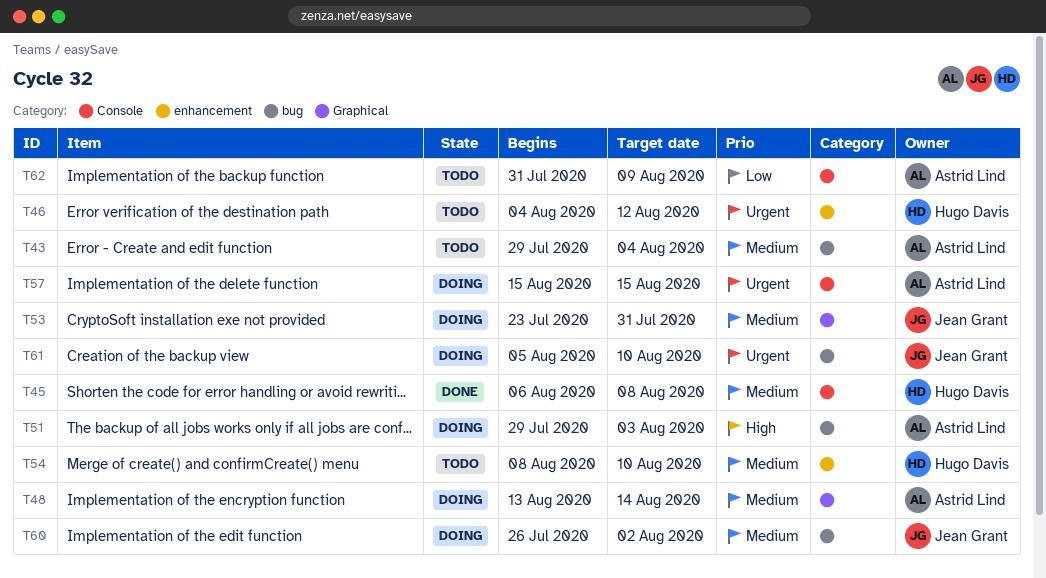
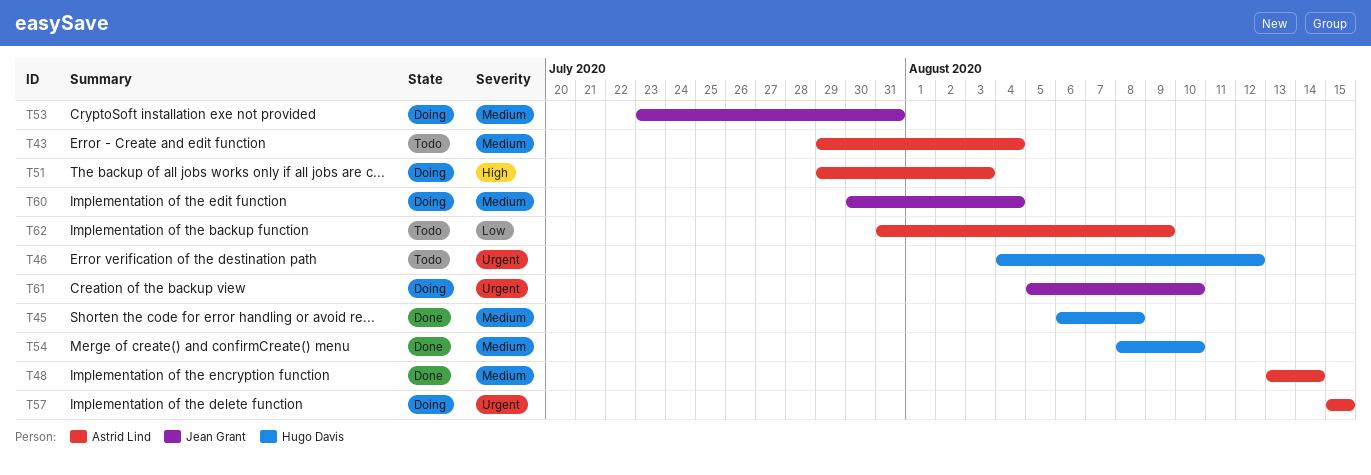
T48, status: Doing -> Done
T54, status: Todo -> Done
T60, start: Jul 26 -> Jul 30
T60, due: Aug 2 -> Aug 4

